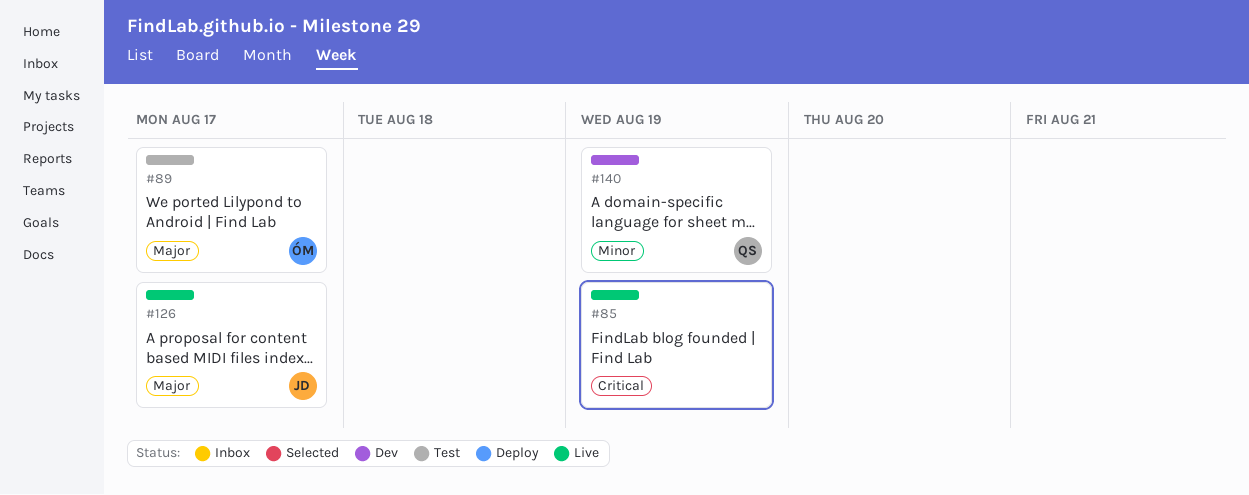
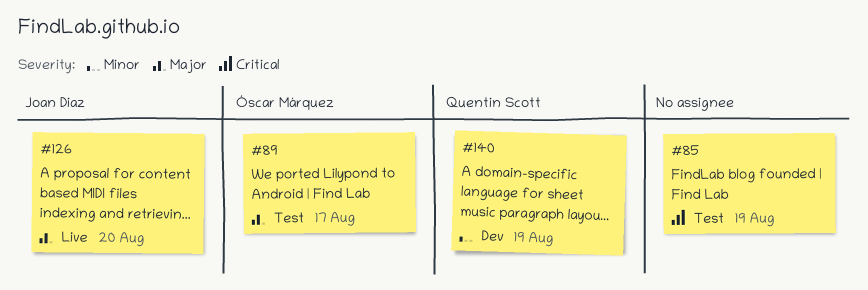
#85, status: Live -> Test
#126, due: Aug 17 -> Aug 20

